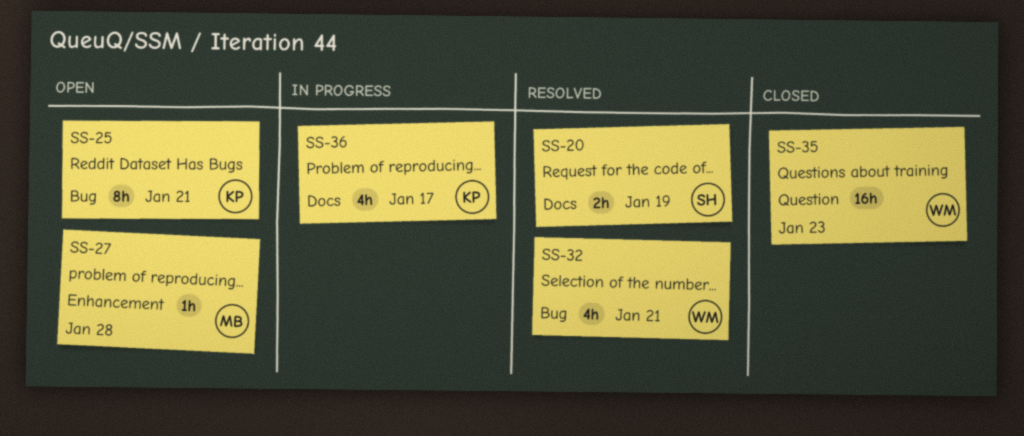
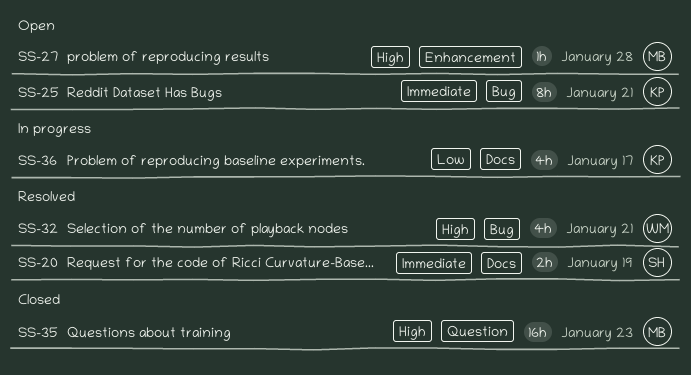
SS-35, owner: WM -> MB

